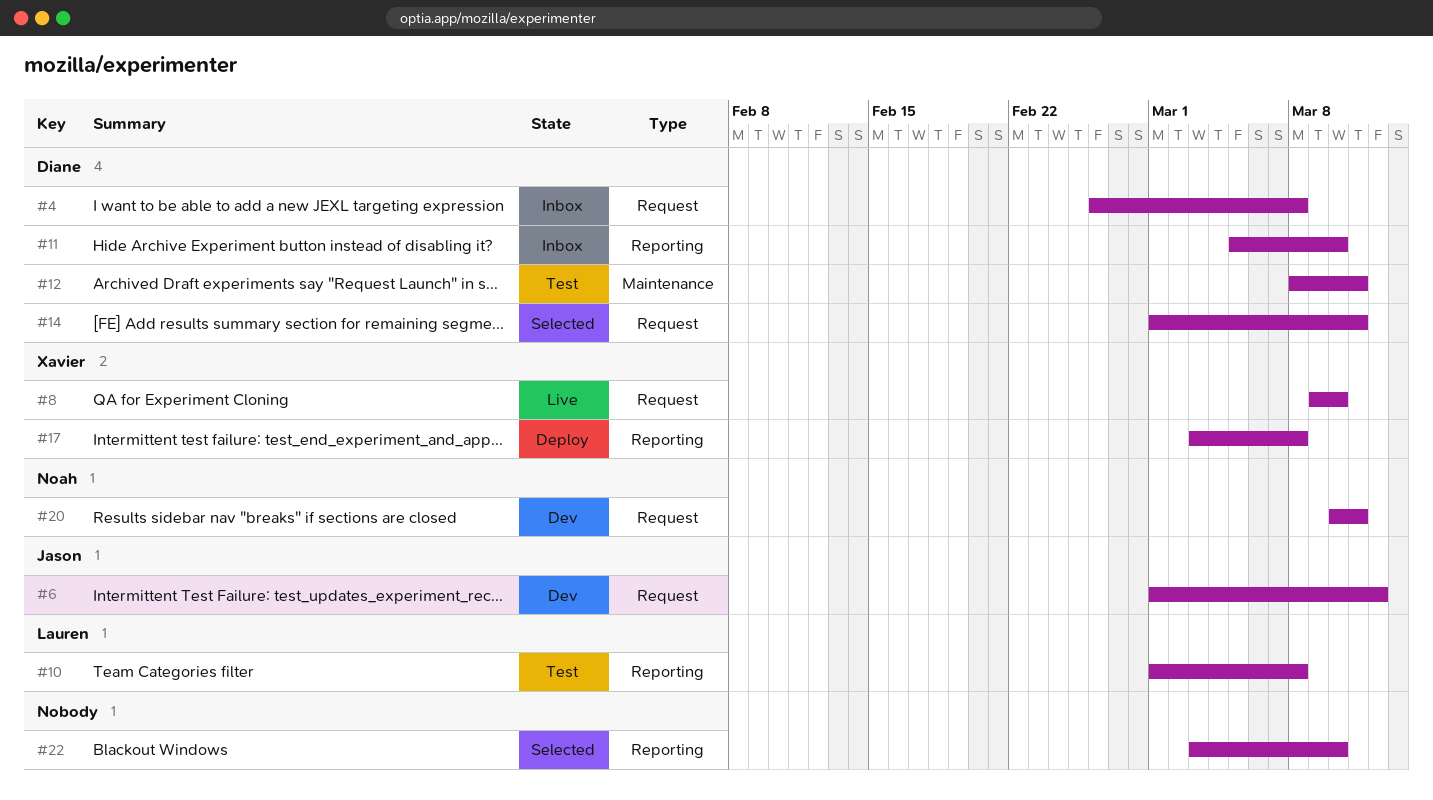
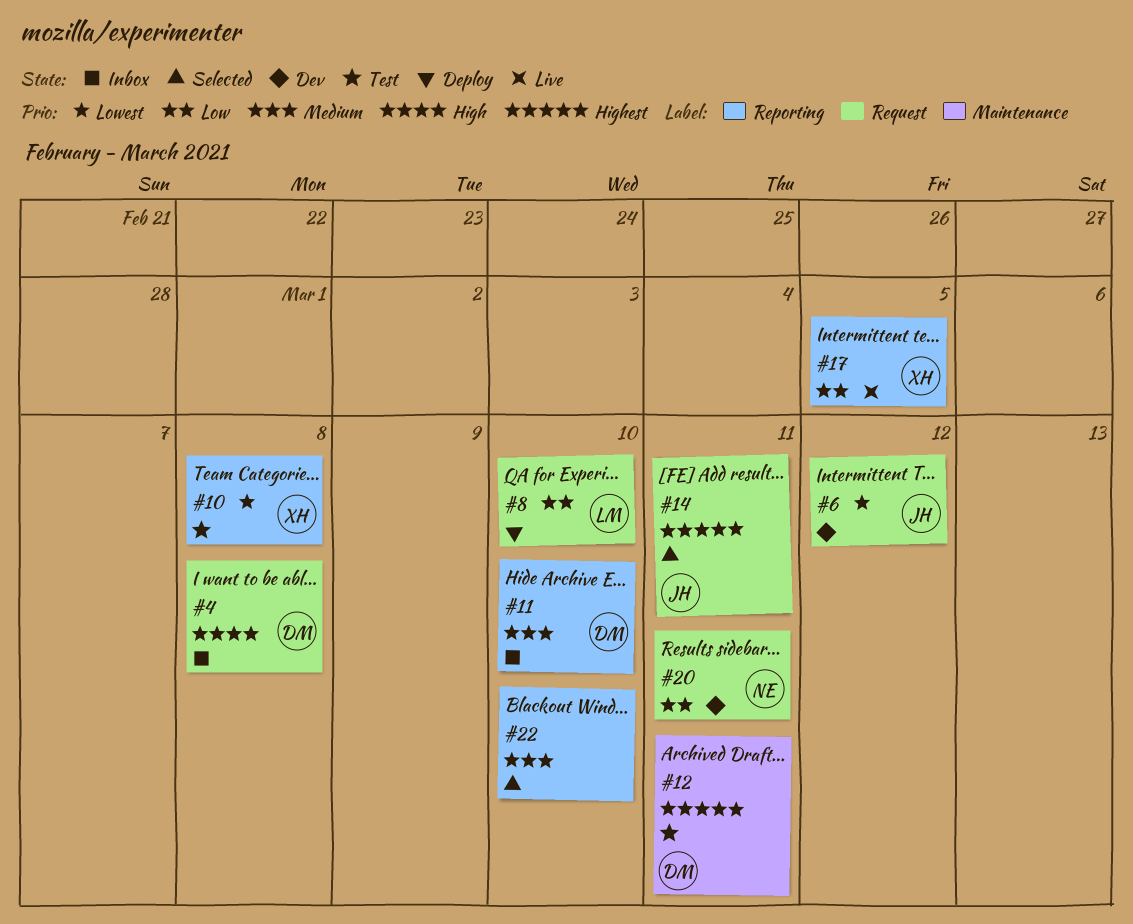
#8, status: Live -> Deploy
#8, owner: Xavier -> Lauren
#10, owner: Lauren -> Xavier
#14, owner: Diane -> Jason
#17, status: Deploy -> Live
#17, due: Mar 8 -> Mar 5

